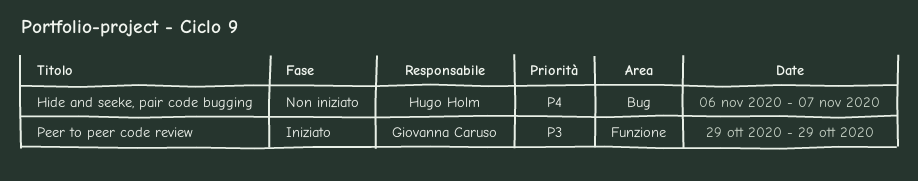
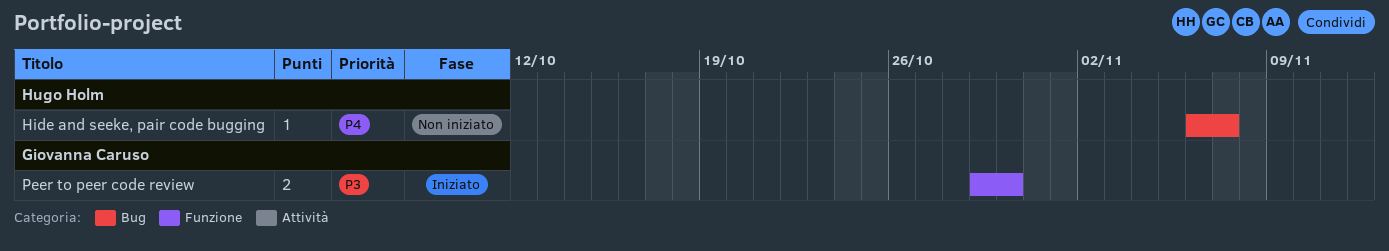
Peer to peer code review, due: Oct 29 -> Oct 30

